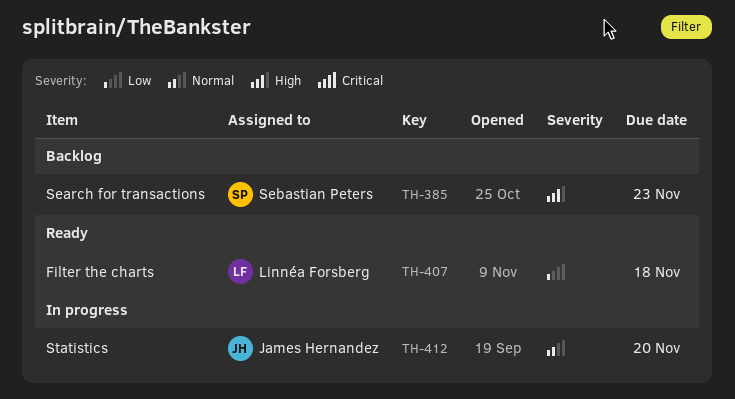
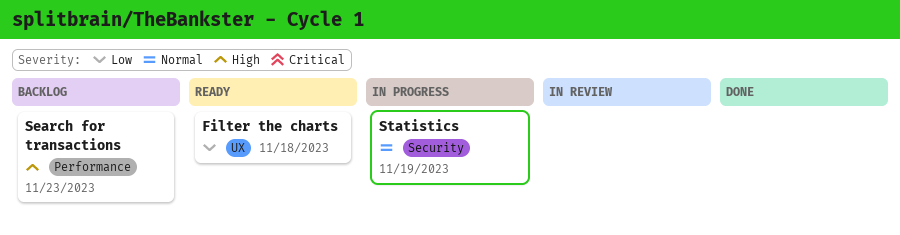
Statistics, due: Nov 20 -> Nov 19

